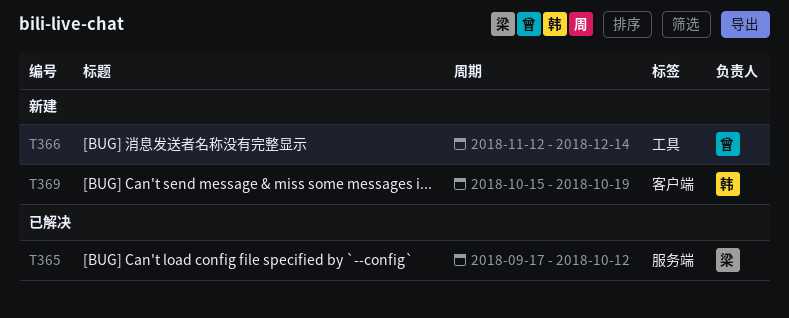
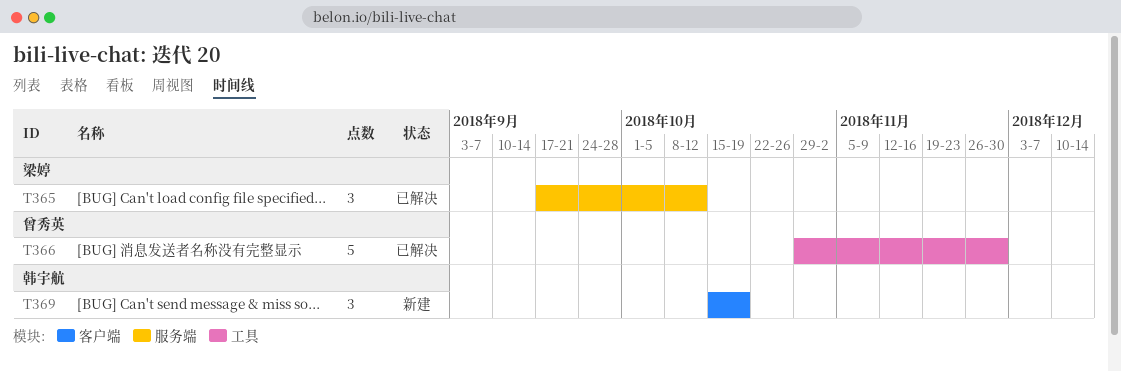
T366, status: 新建 -> 已解决
T366, start: Nov 12 -> Oct 29
T366, due: Dec 14 -> Nov 30

